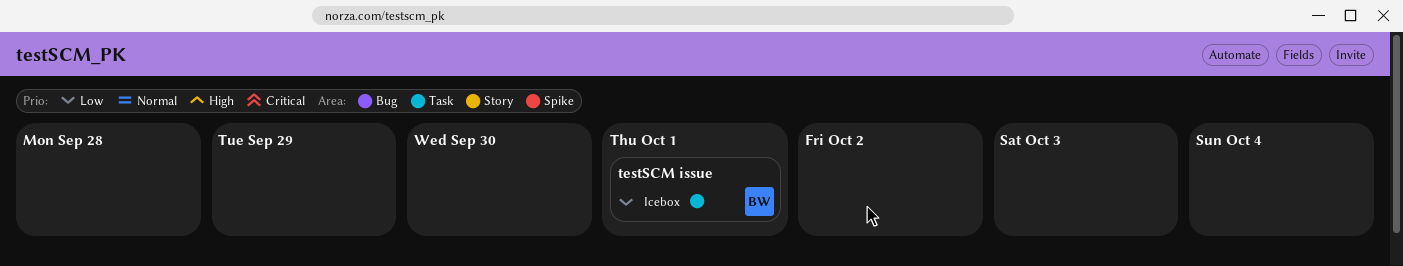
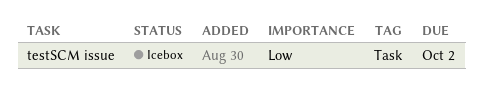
testSCM issue, due: Oct 1 -> Oct 2

